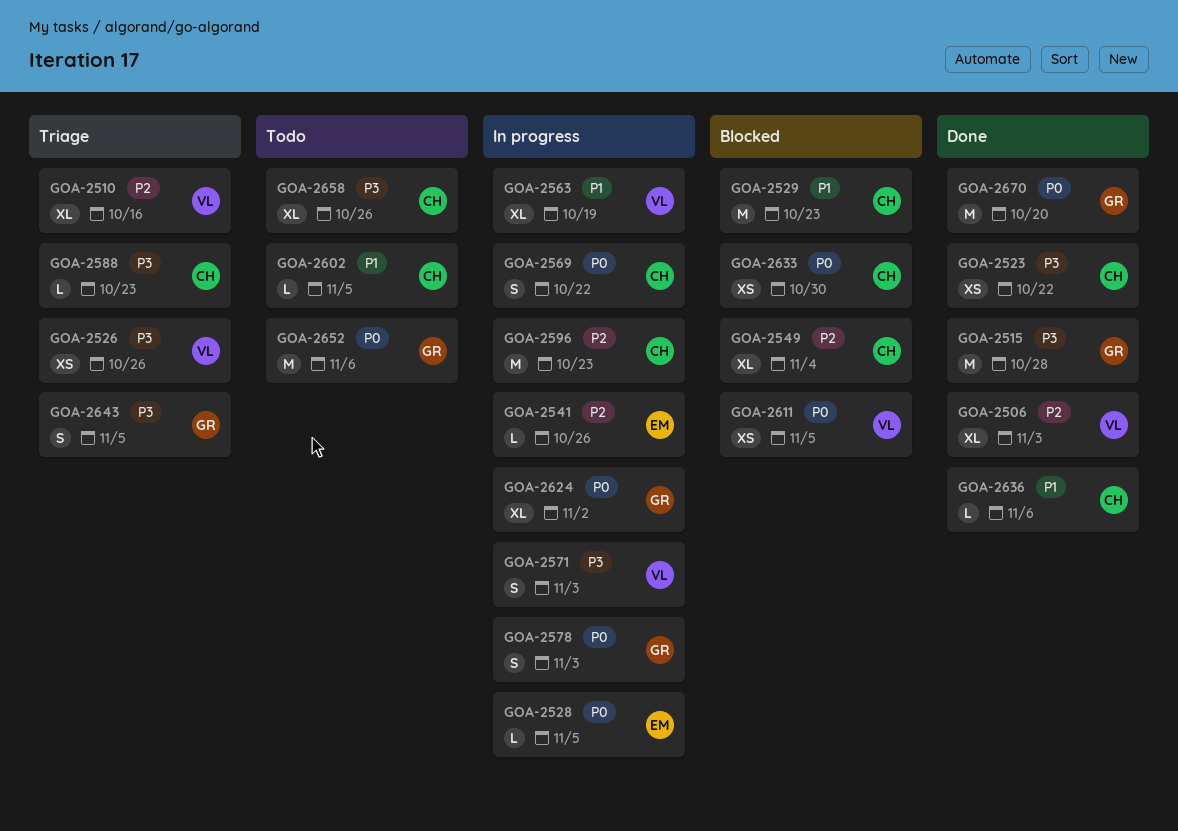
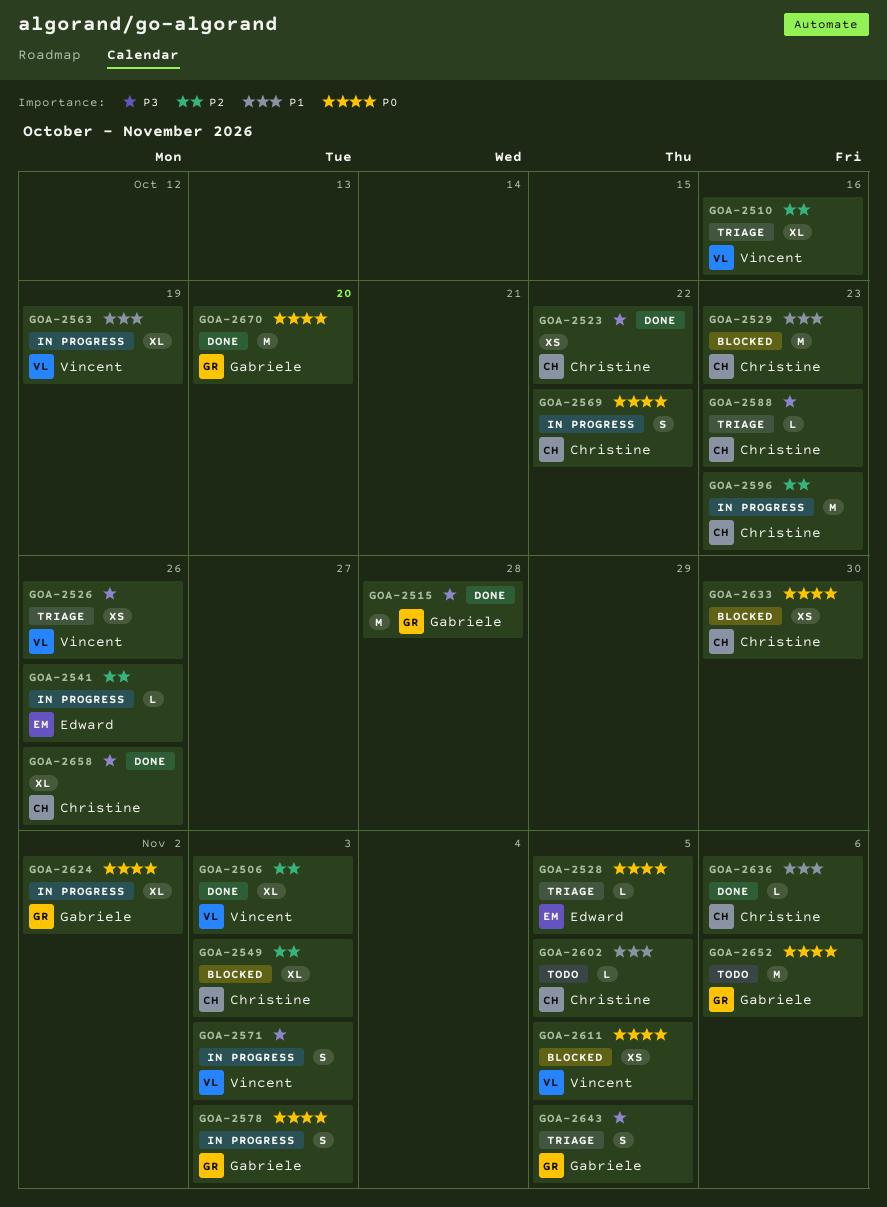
GOA-2528, status: In progress -> Triage
GOA-2549, due: Nov 4 -> Nov 3
GOA-2658, status: Todo -> Done

